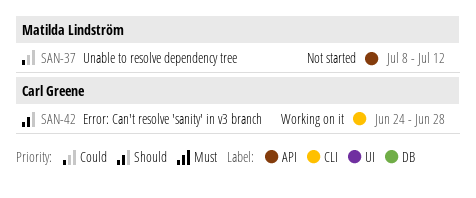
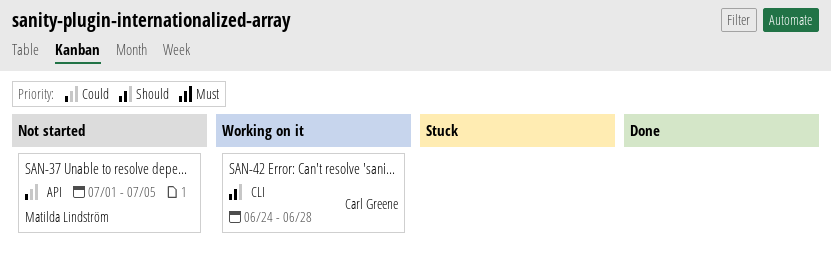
SAN-37, start: Jul 8 -> Jul 1
SAN-37, due: Jul 12 -> Jul 5

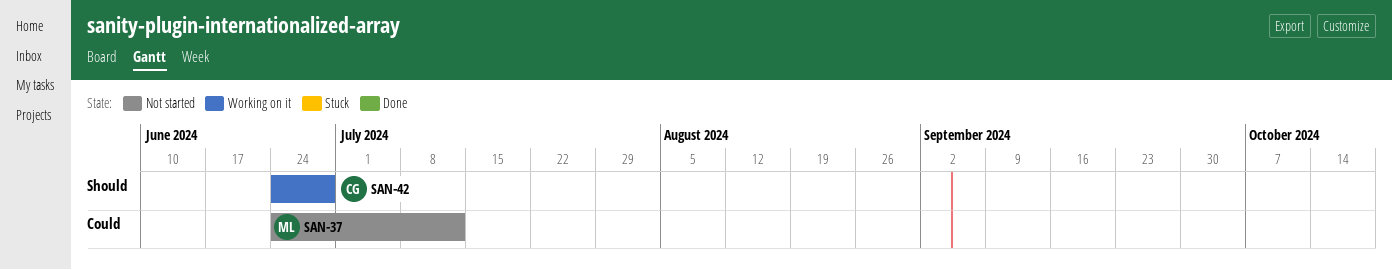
SAN-37, start: Jul 1 -> Jun 24
SAN-37, due: Jul 5 -> Jul 12

